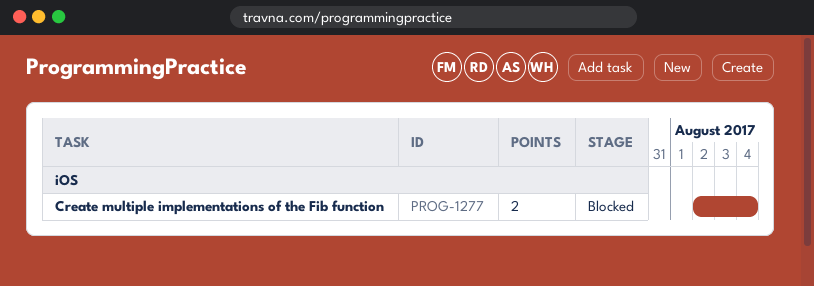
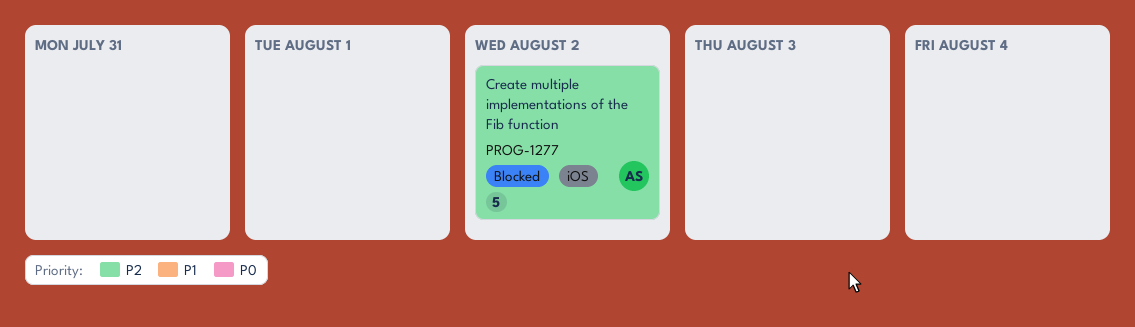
PROG-1277, estimate: 2 -> 5
PROG-1277, due: Aug 4 -> Aug 2

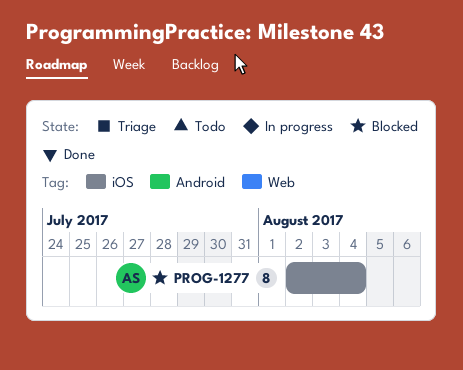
PROG-1277, estimate: 5 -> 8
PROG-1277, due: Aug 2 -> Aug 4

